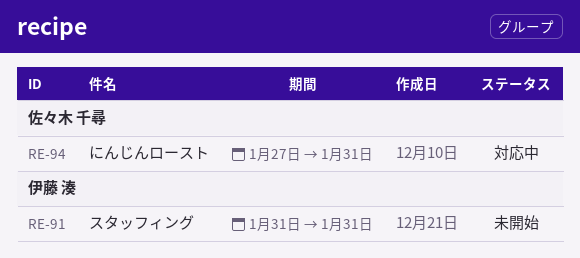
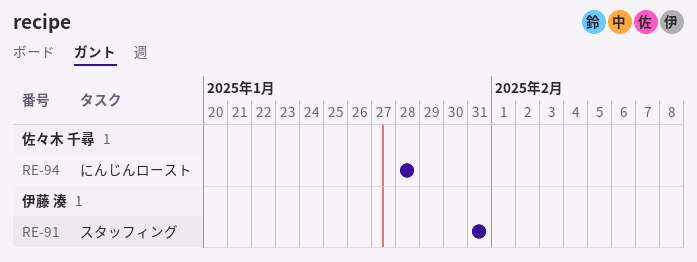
RE-94, start: Jan 27 -> Jan 28
RE-94, due: Jan 31 -> Jan 28

